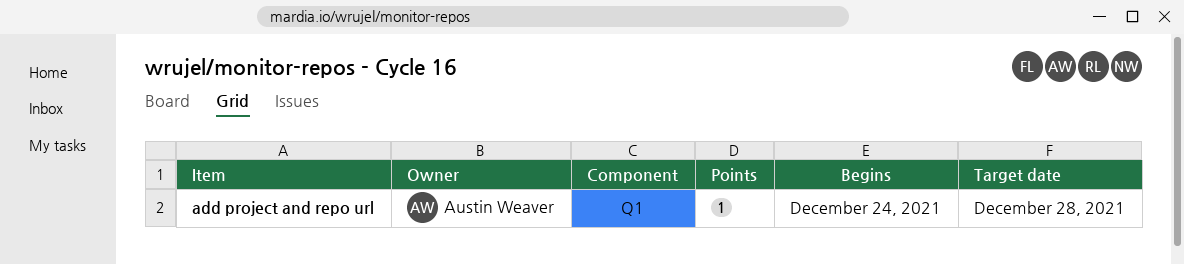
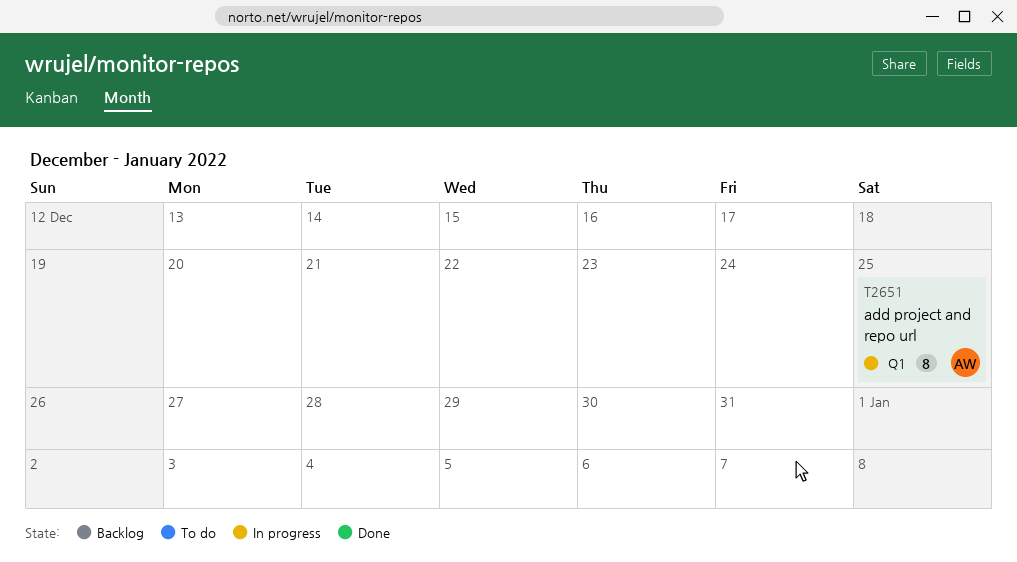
add project and repo url, estimate: 1 -> 8
add project and repo url, due: Dec 28 -> Dec 25

